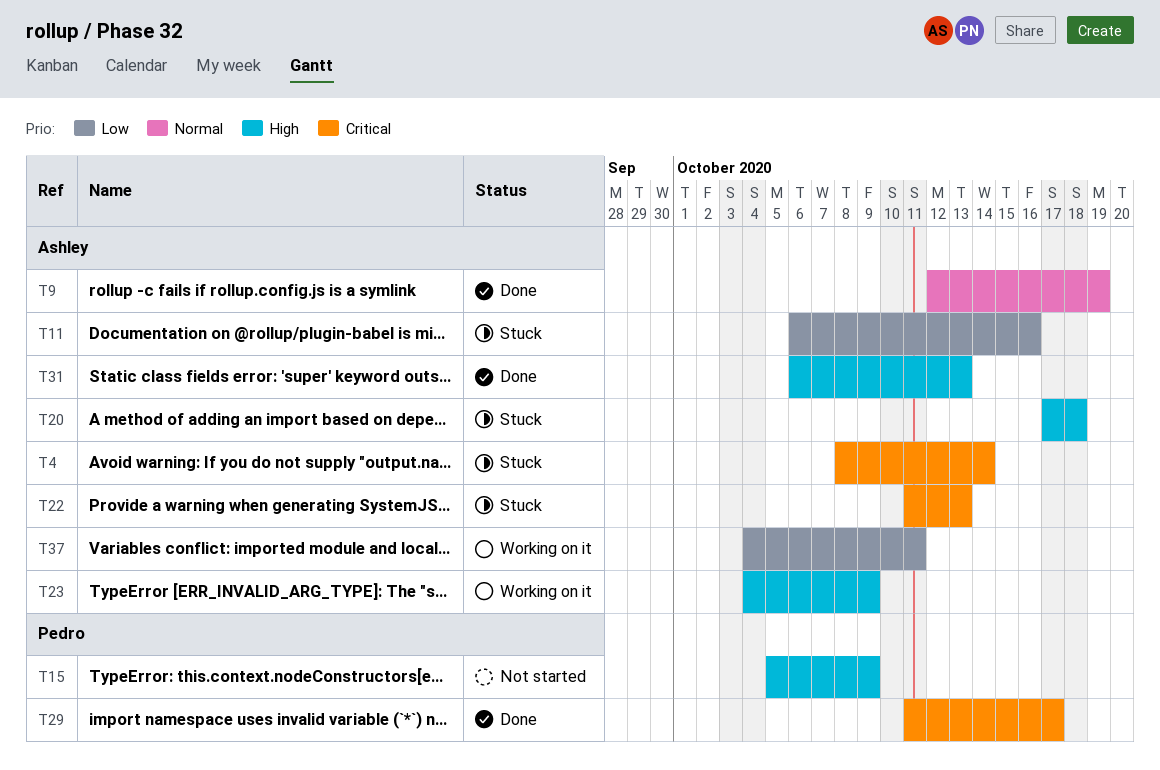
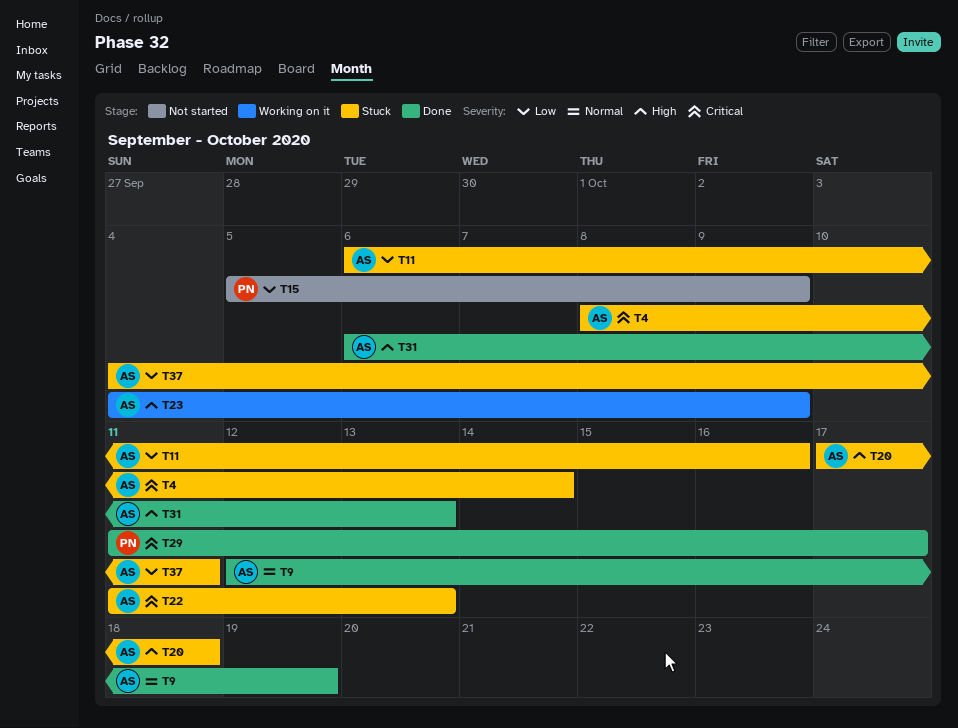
T15, priority: High -> Low
T37, status: Working on it -> Stuck

